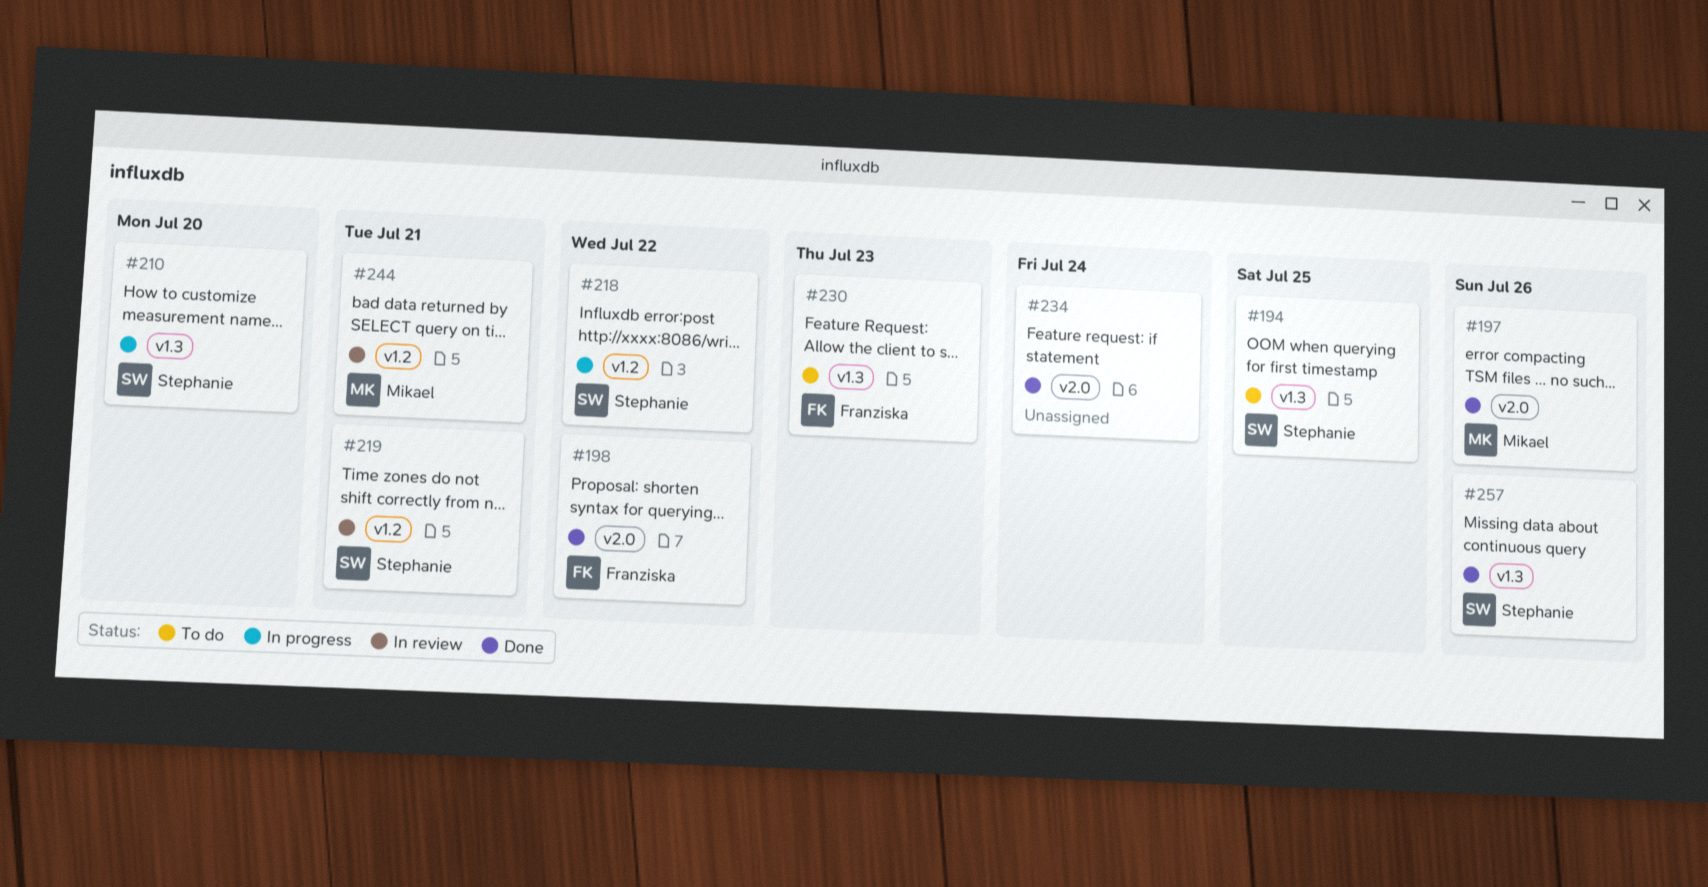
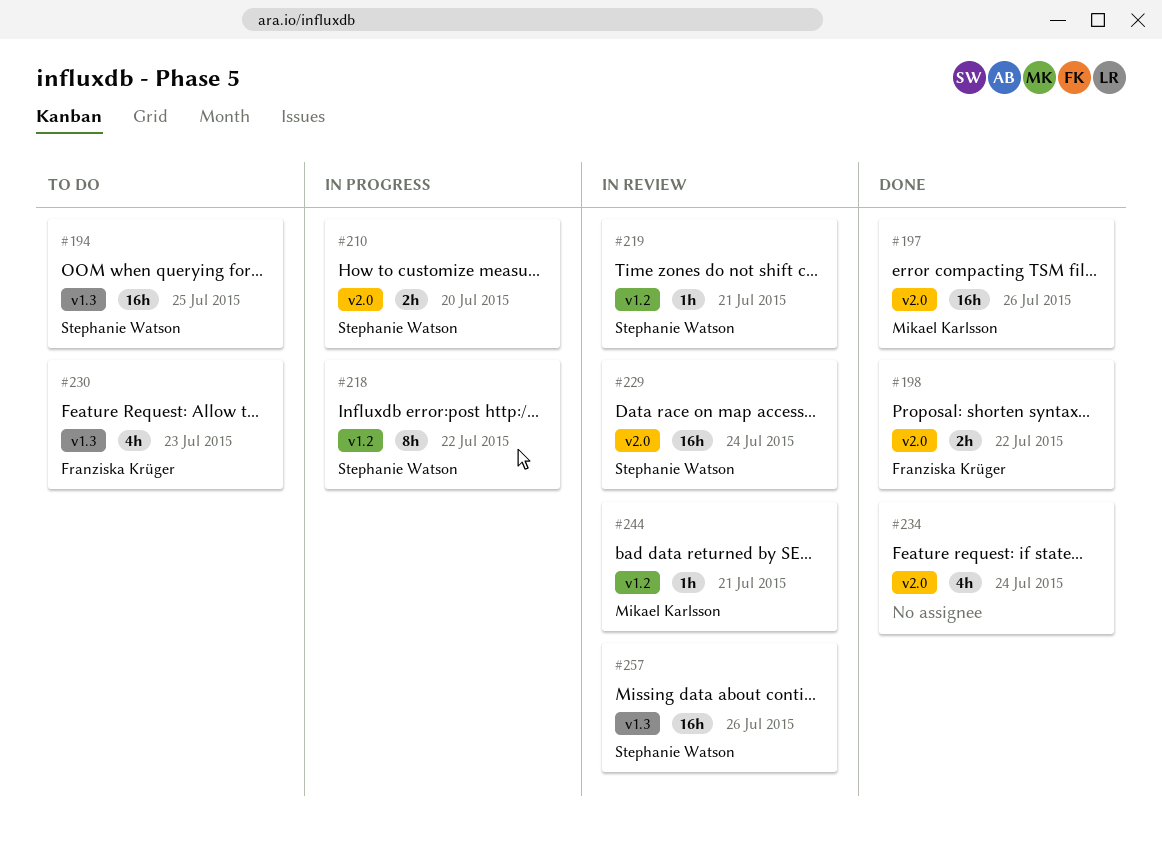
#210, label: v1.3 -> v2.0
#229: none -> present
#257, status: Done -> In review

